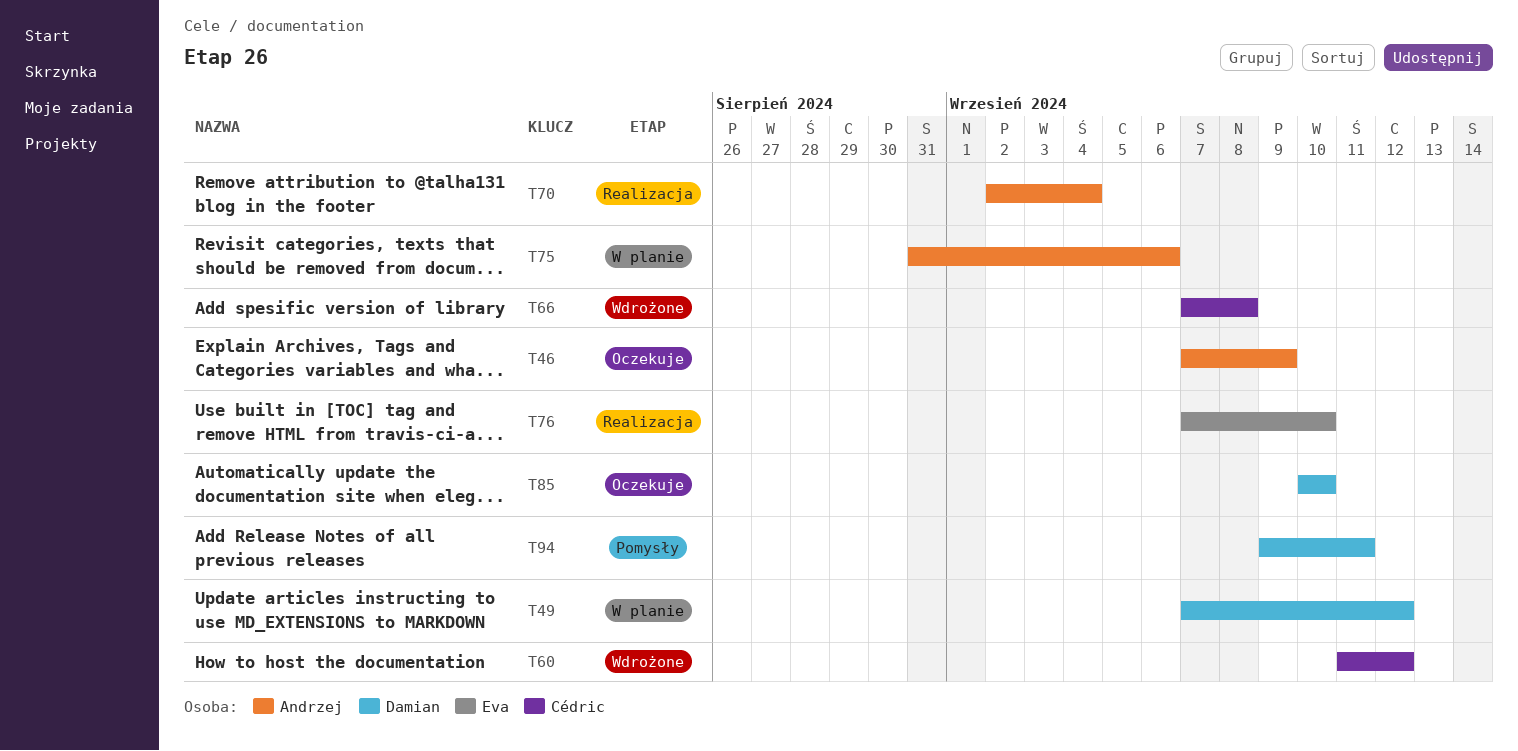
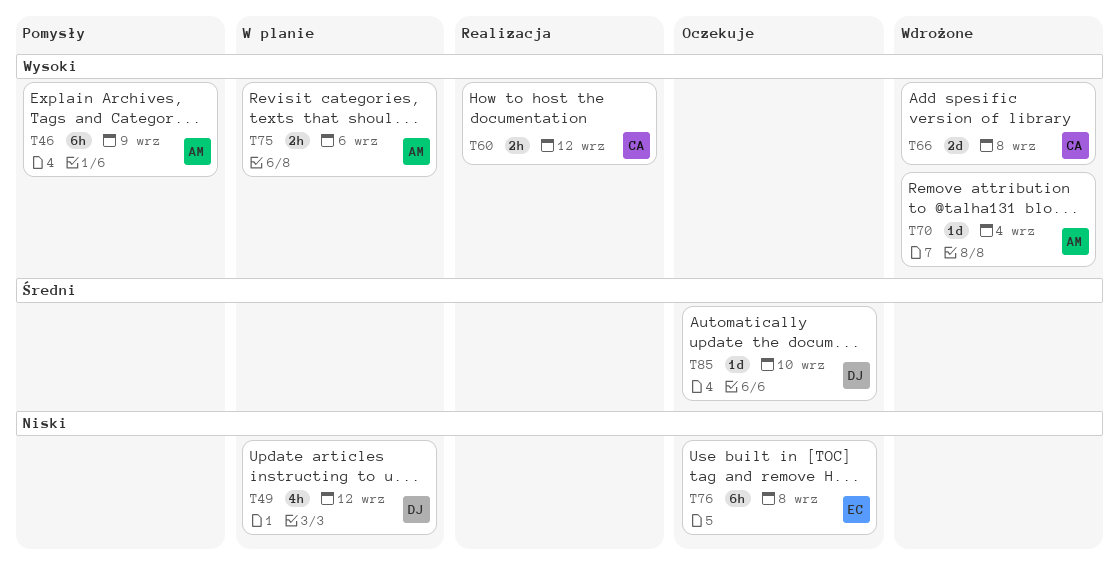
T46, status: Oczekuje -> Pomysły
T60, status: Wdrożone -> Realizacja
T70, status: Realizacja -> Wdrożone
T76, status: Realizacja -> Oczekuje
T76, due: Sep 10 -> Sep 8
T94: present -> none

